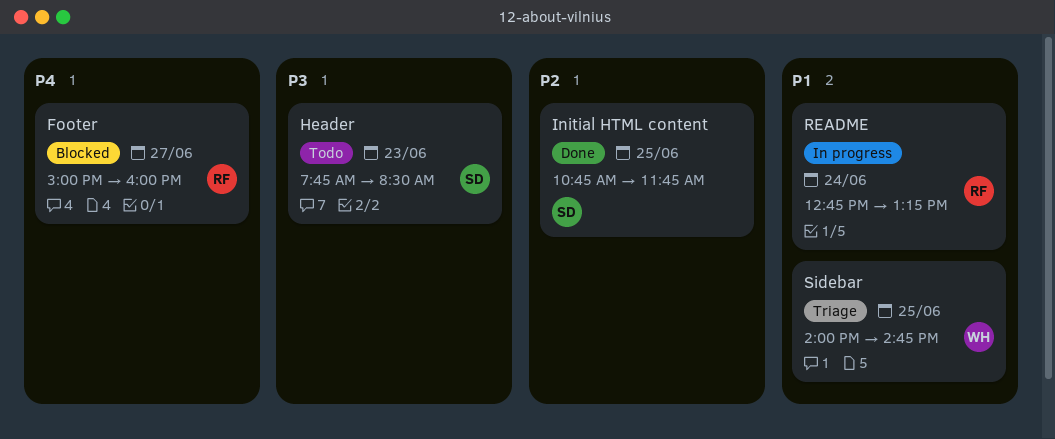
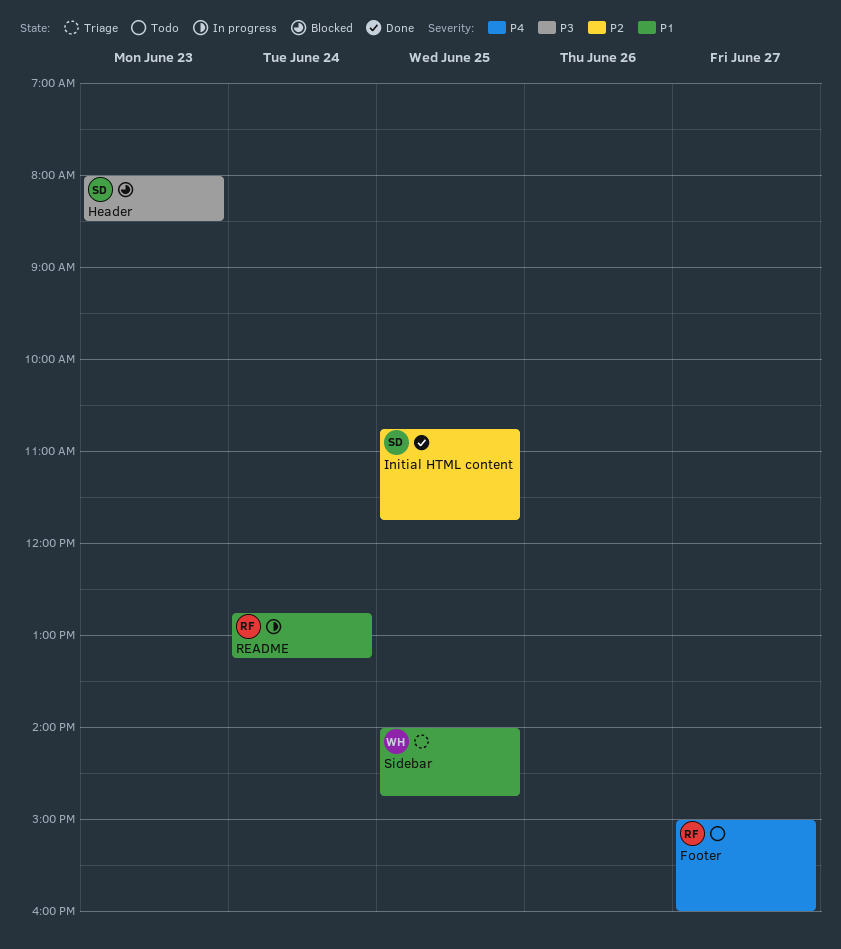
Footer, status: Blocked -> Todo
Header, status: Todo -> Blocked
Header, begins: 07:45 -> 08:00

